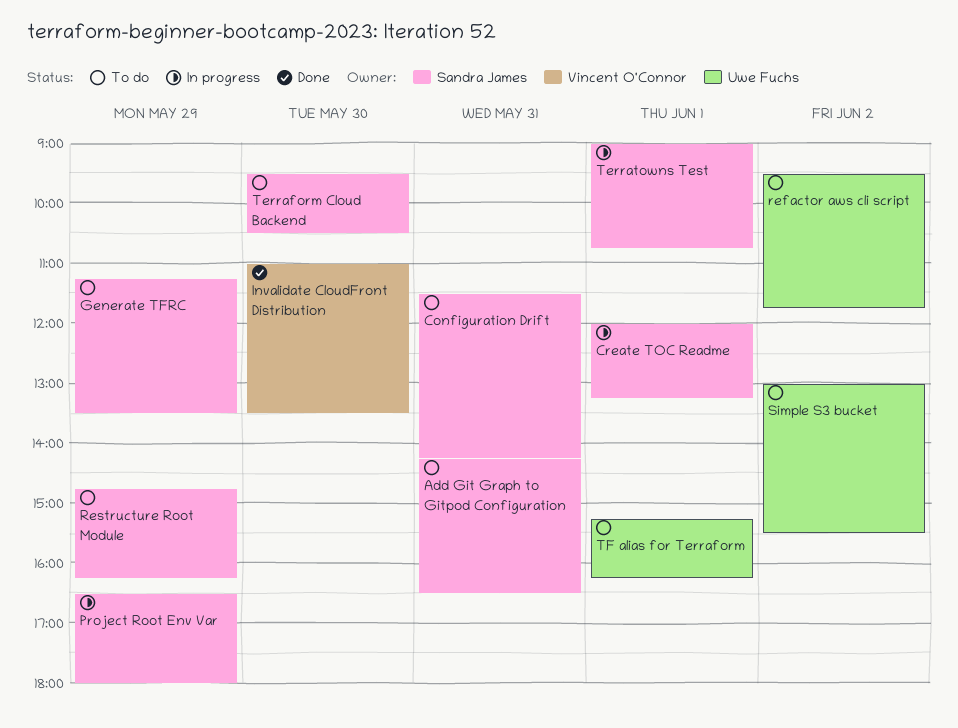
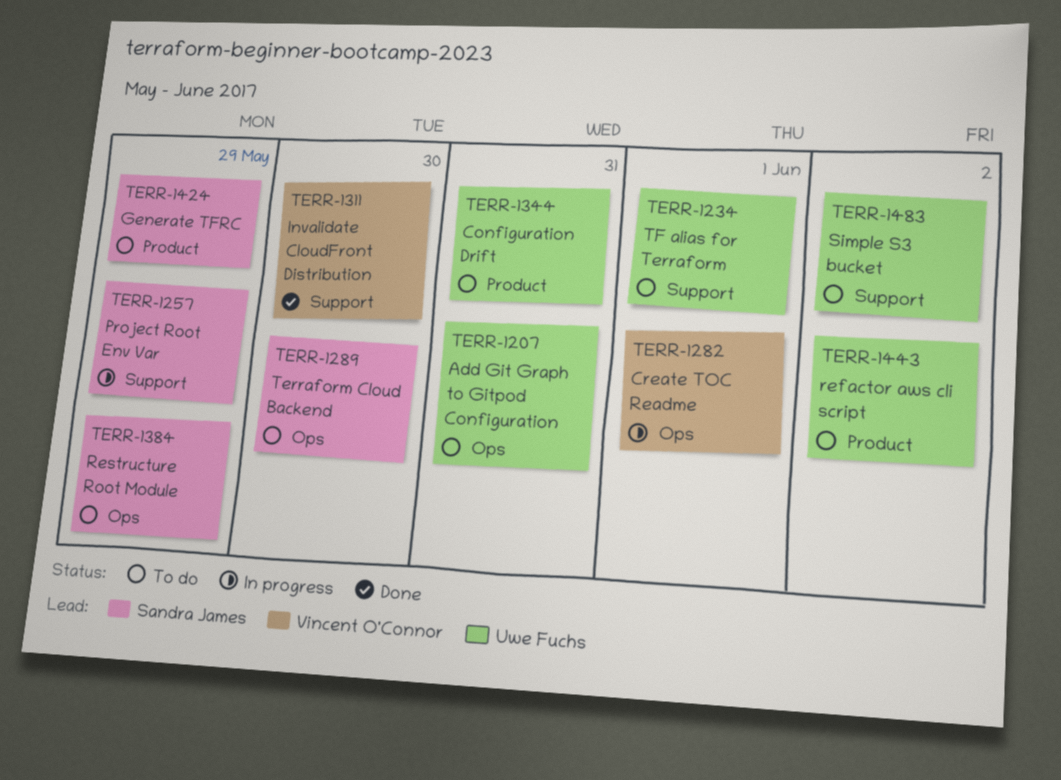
Add Git Graph to Gitpod Configuration, owner: Sandra James -> Uwe Fuchs
Configuration Drift, owner: Sandra James -> Uwe Fuchs
Create TOC Readme, owner: Sandra James -> Vincent O'Connor
Terratowns Test: present -> none

